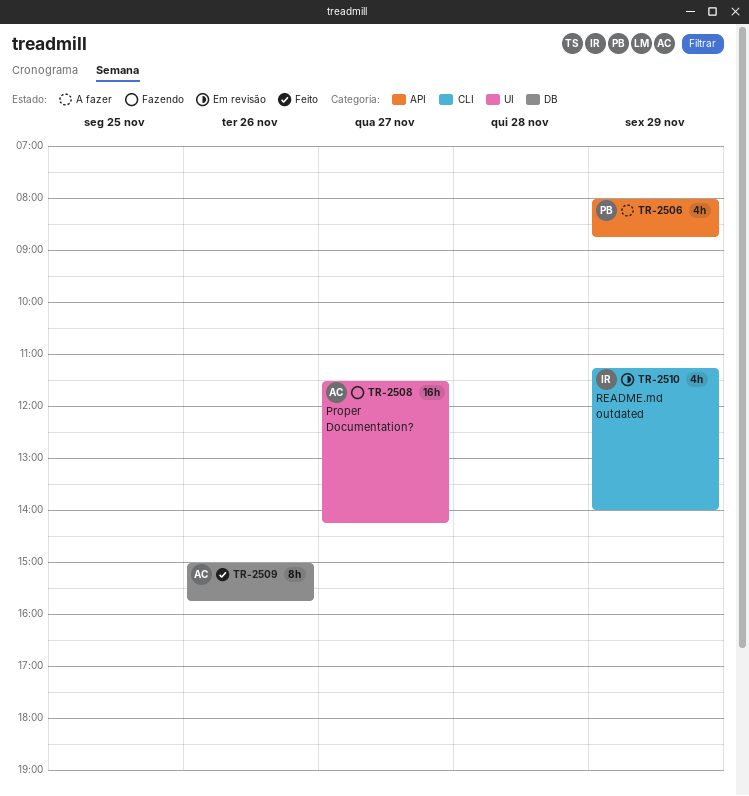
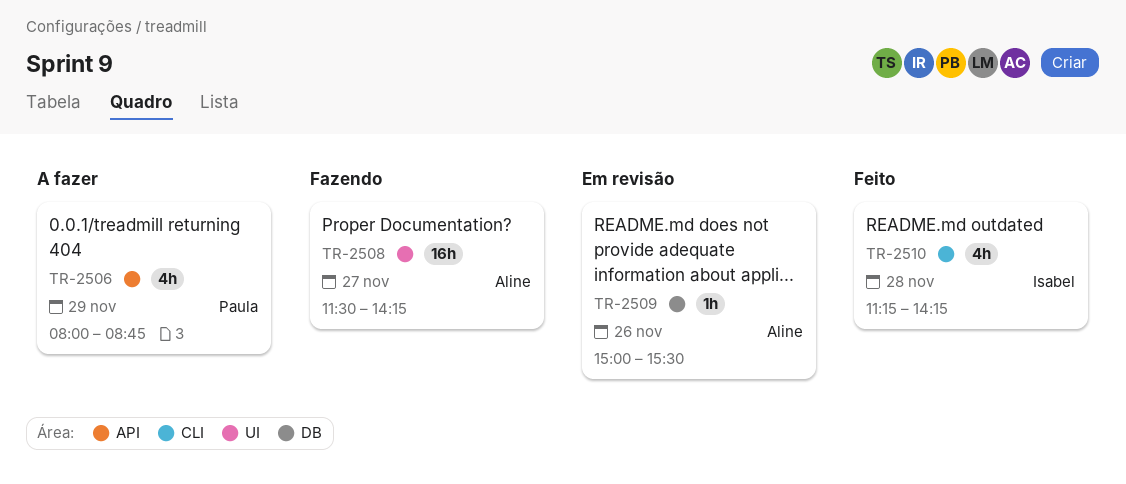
TR-2509, status: Feito -> Em revisão
TR-2509, estimate: 8h -> 1h
TR-2509, ends: 15:45 -> 15:30
TR-2510, status: Em revisão -> Feito
TR-2510, day: Nov 29 -> Nov 28
TR-2510, ends: 14:00 -> 14:15

